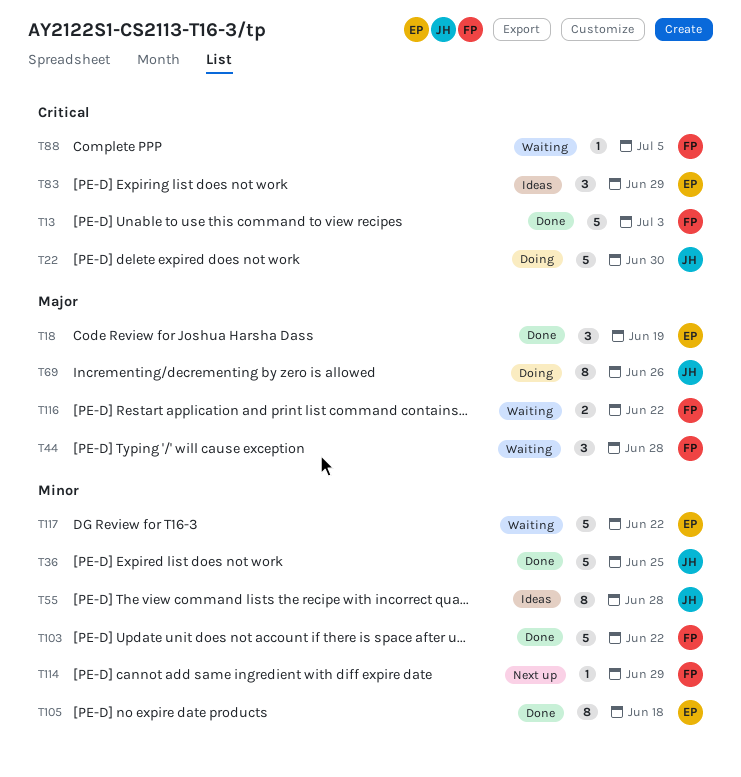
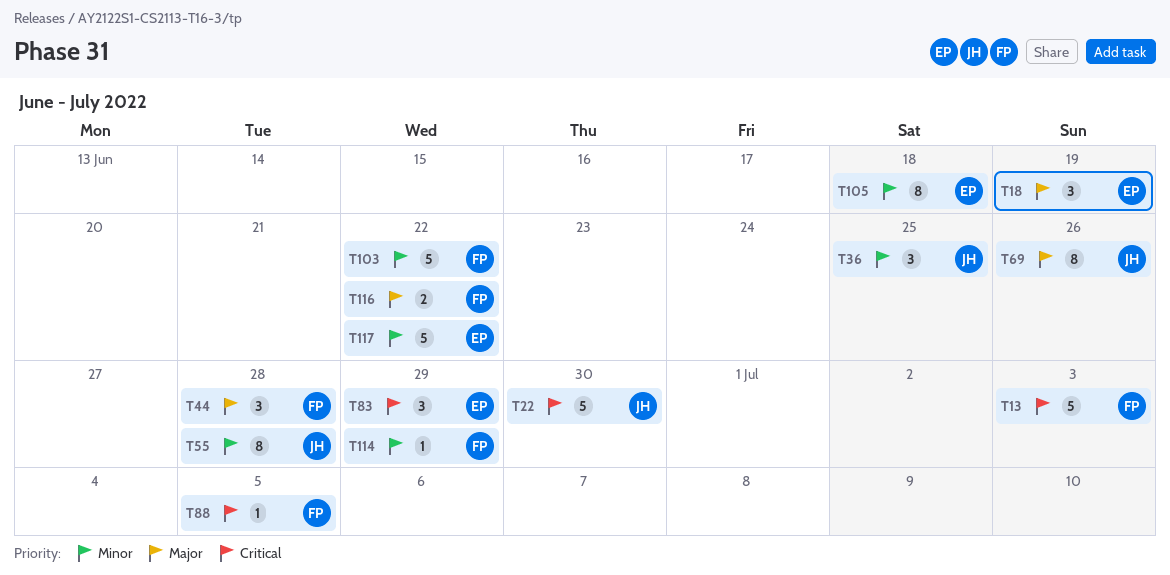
T36, estimate: 5 -> 3

